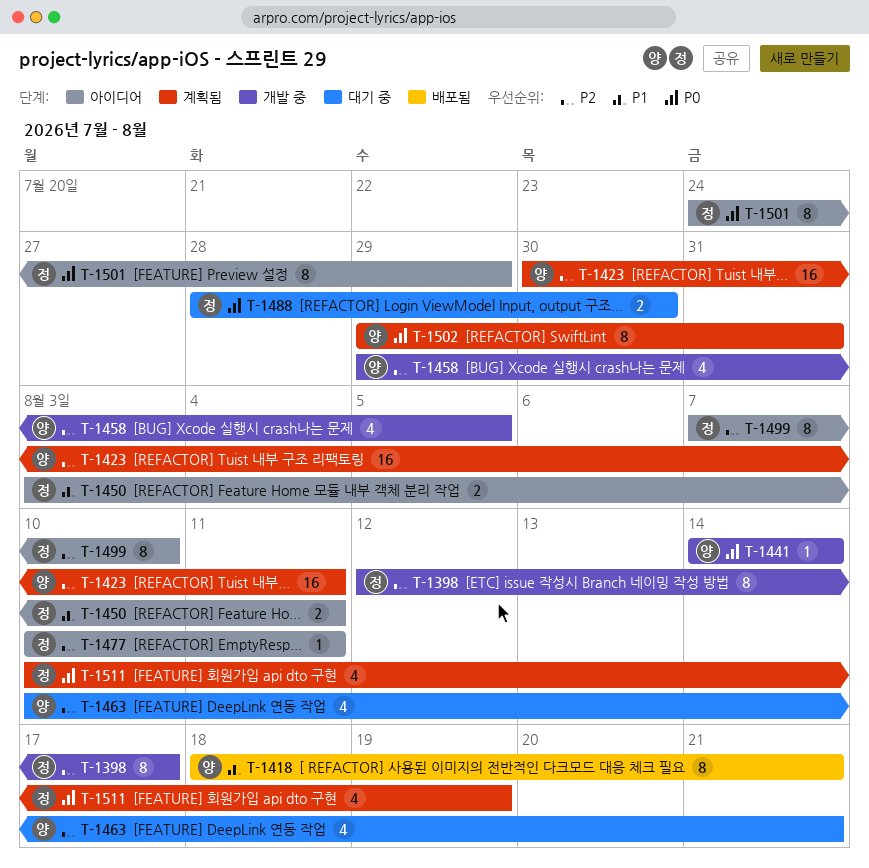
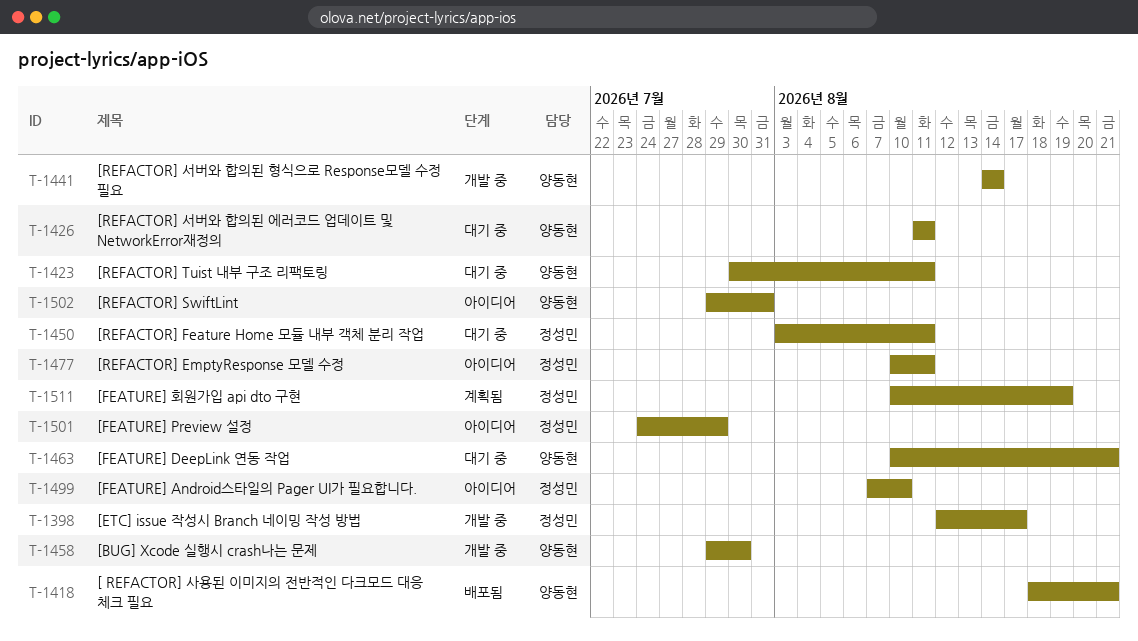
T-1423, status: 계획됨 -> 대기 중
T-1426: none -> present
T-1450, status: 아이디어 -> 대기 중
T-1458, due: Aug 5 -> Jul 30
T-1488: present -> none
T-1502, status: 계획됨 -> 아이디어

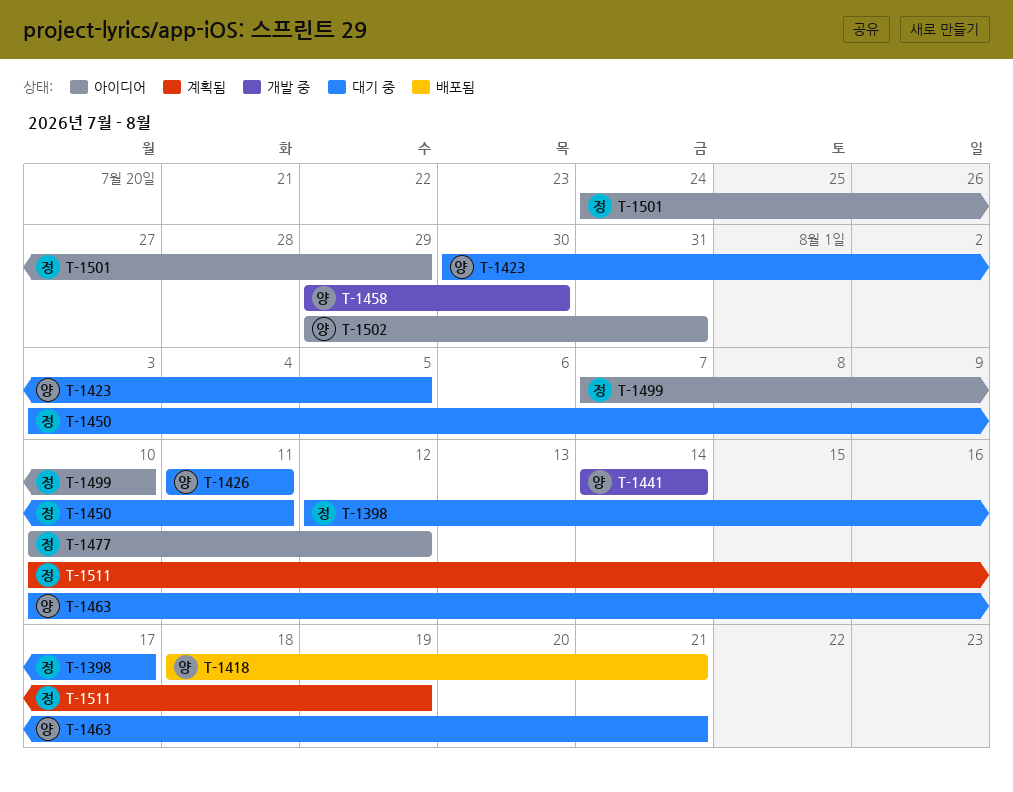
T-1398, status: 개발 중 -> 대기 중
T-1423, due: Aug 11 -> Aug 5
T-1477, due: Aug 11 -> Aug 12

